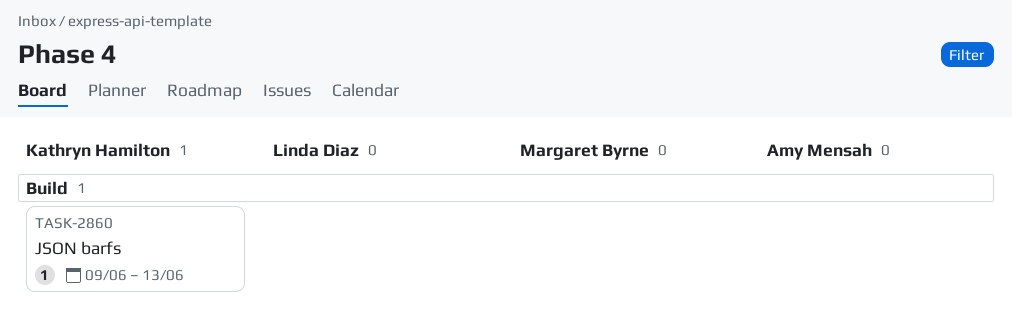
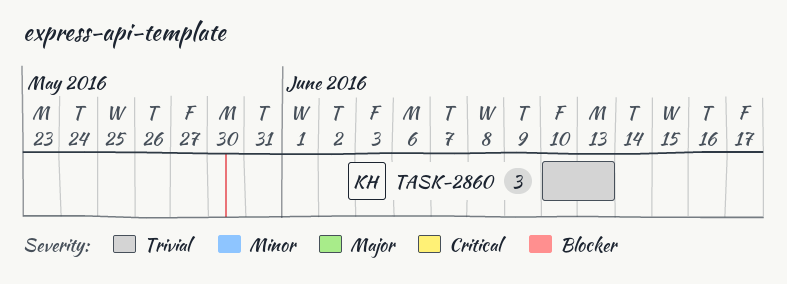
TASK-2860, estimate: 1 -> 3
TASK-2860, start: Jun 9 -> Jun 10

